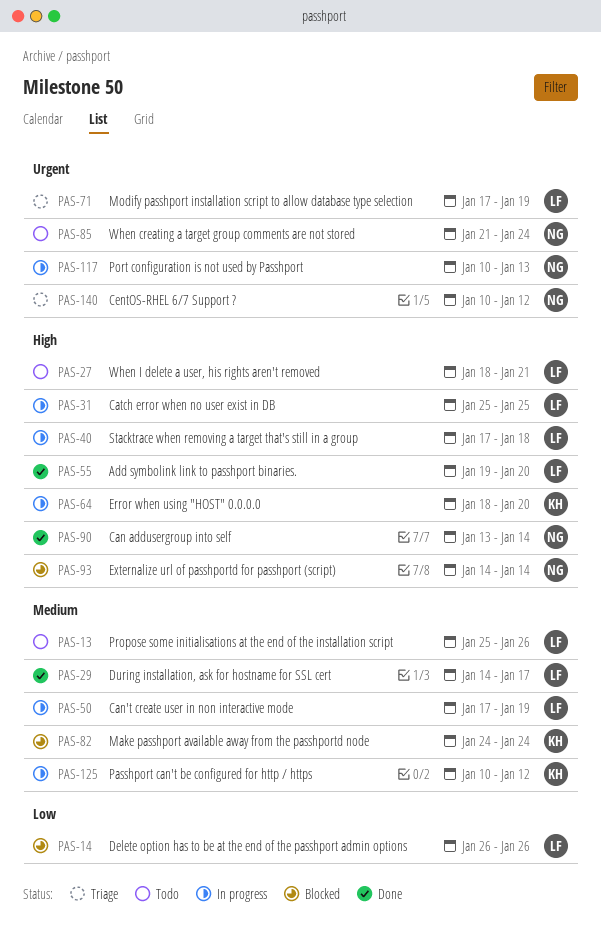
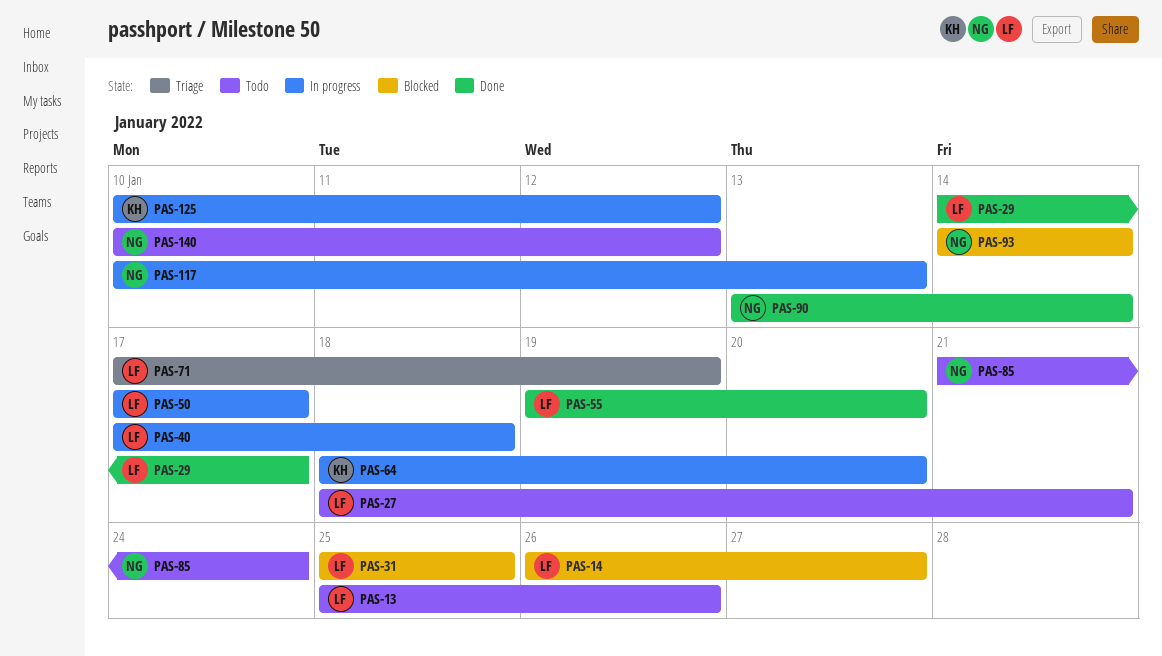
PAS-14, due: Jan 26 -> Jan 27
PAS-31, status: In progress -> Blocked
PAS-50, due: Jan 19 -> Jan 17
PAS-82: present -> none
PAS-140, status: Triage -> Todo

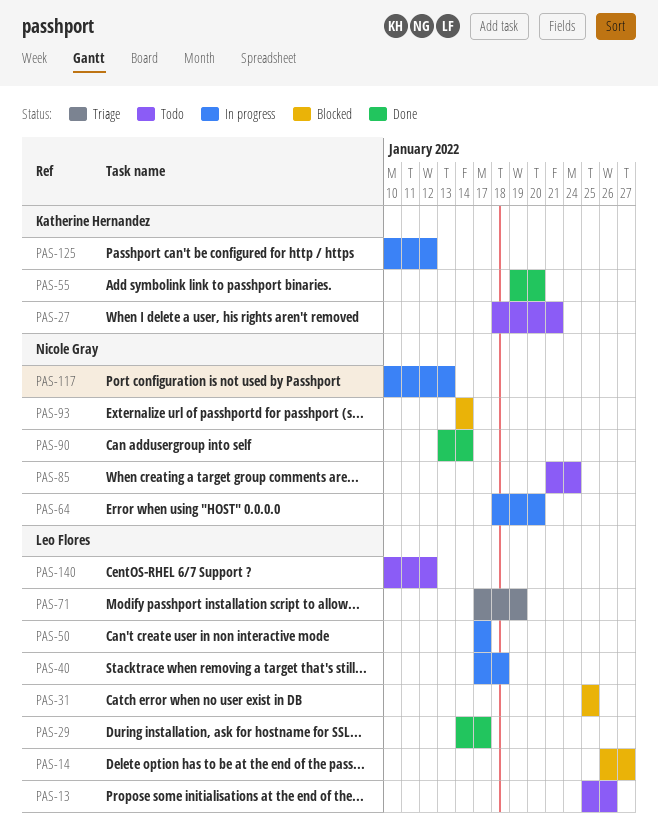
PAS-27, owner: Leo Flores -> Katherine Hernandez
PAS-55, owner: Leo Flores -> Katherine Hernandez
PAS-64, owner: Katherine Hernandez -> Nicole Gray
PAS-140, owner: Nicole Gray -> Leo Flores

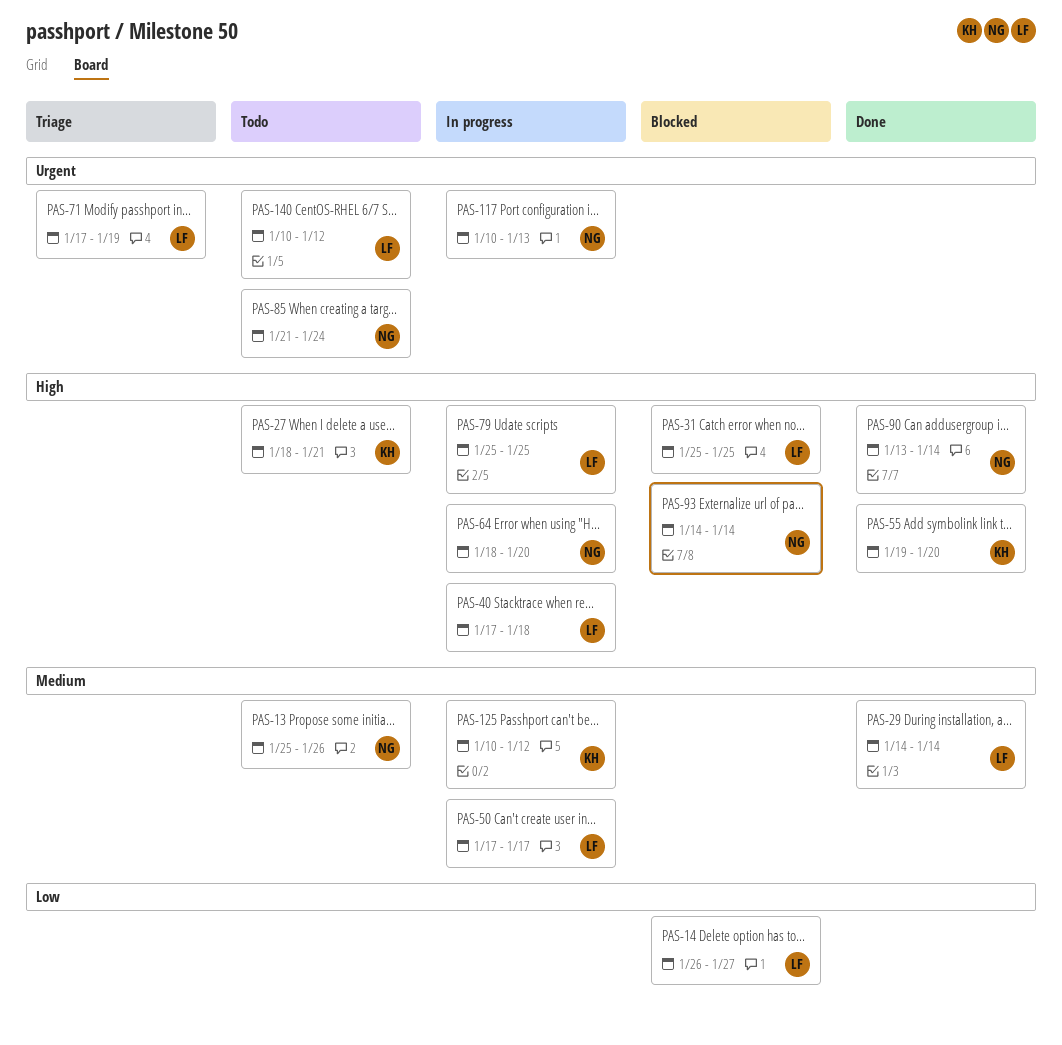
PAS-13, owner: Leo Flores -> Nicole Gray
PAS-29, due: Jan 17 -> Jan 14
PAS-79: none -> present

